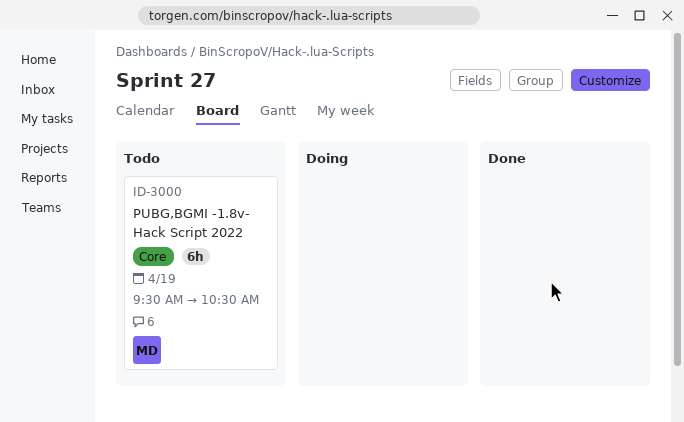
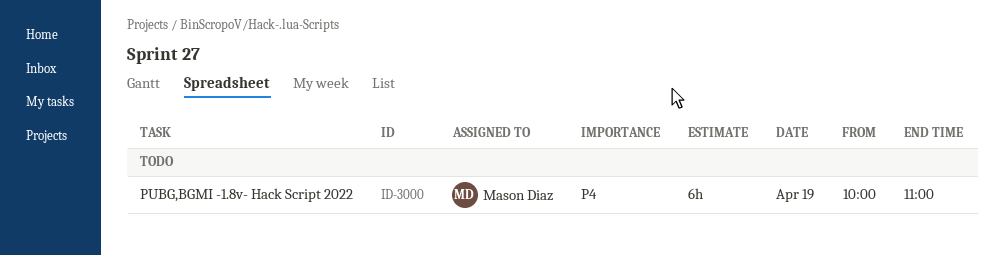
ID-3000, begins: 09:30 -> 10:00
ID-3000, ends: 10:30 -> 11:00

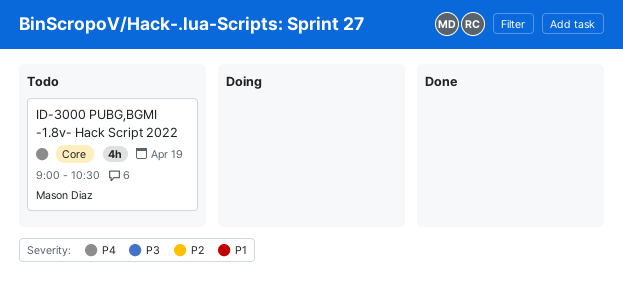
ID-3000, estimate: 6h -> 4h
ID-3000, begins: 10:00 -> 09:00
ID-3000, ends: 11:00 -> 10:30

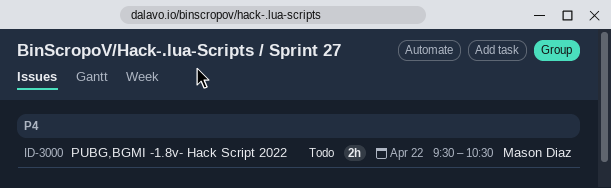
ID-3000, estimate: 4h -> 2h
ID-3000, day: Apr 19 -> Apr 22
ID-3000, begins: 09:00 -> 09:30

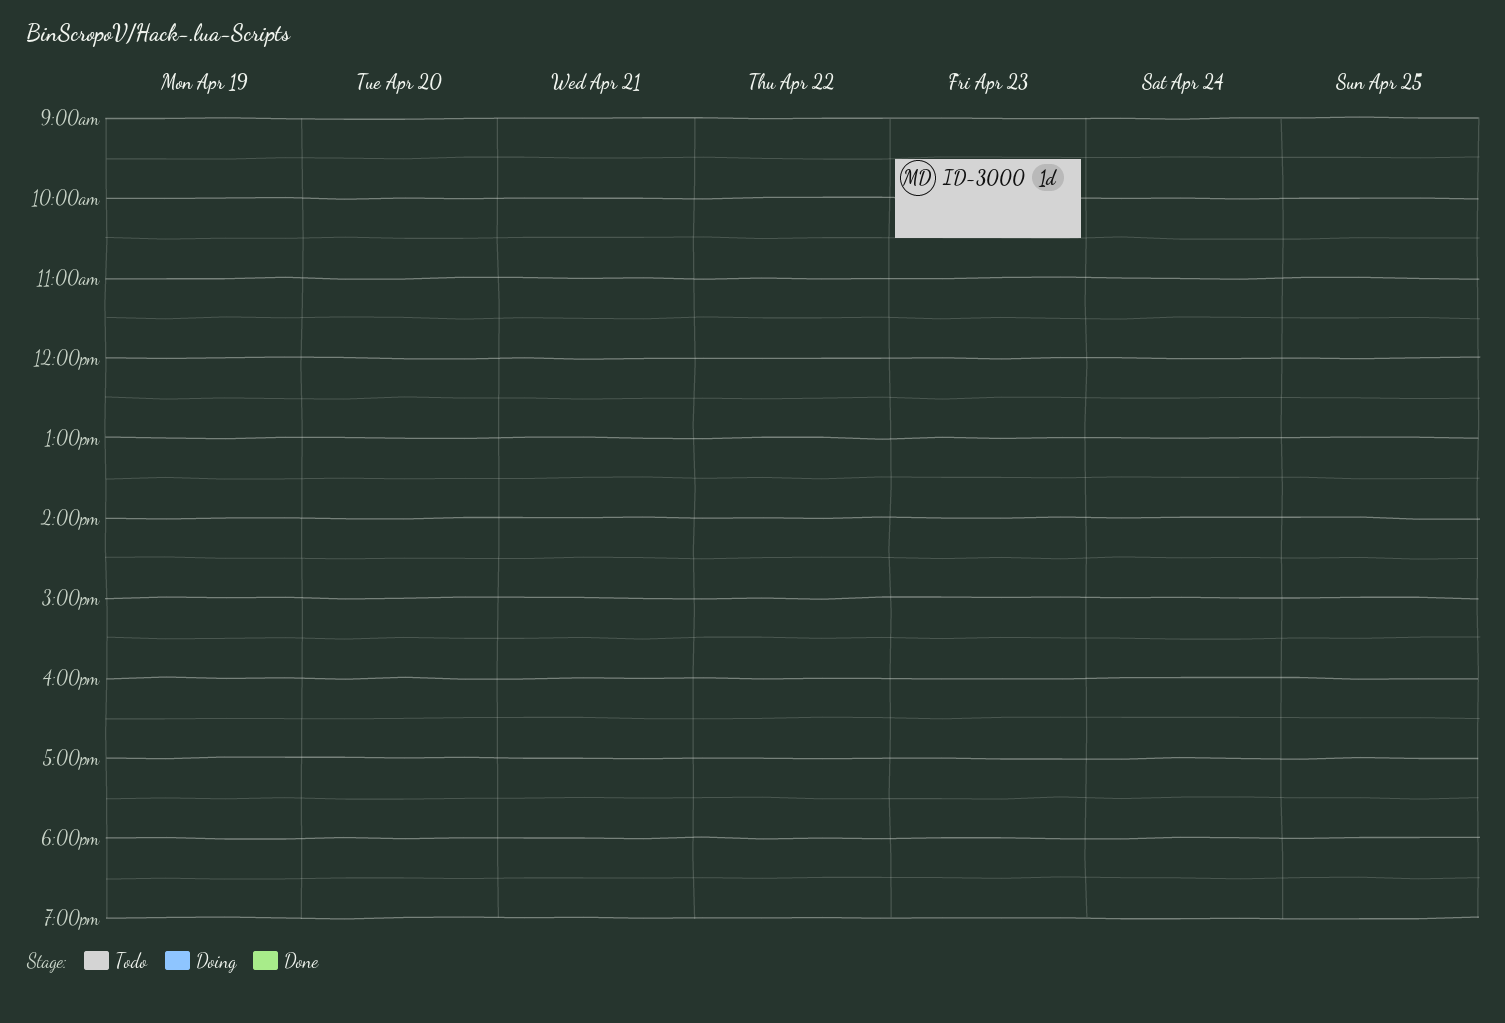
ID-3000, estimate: 2h -> 1d
ID-3000, day: Apr 22 -> Apr 23

